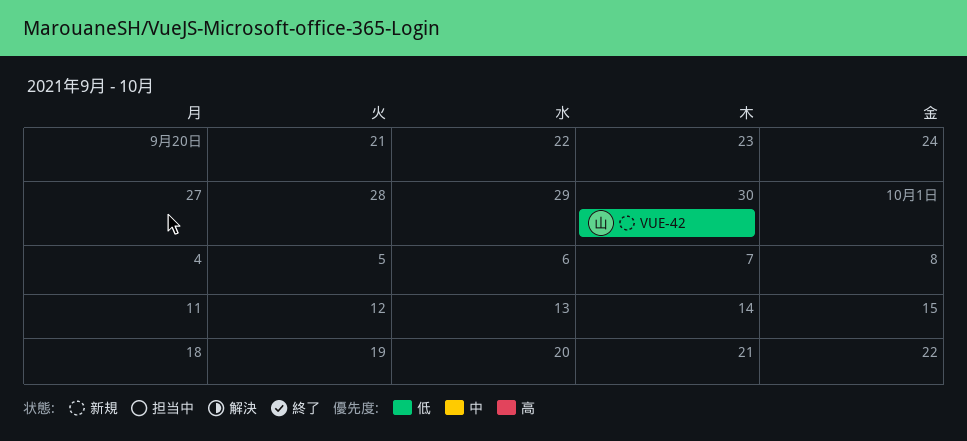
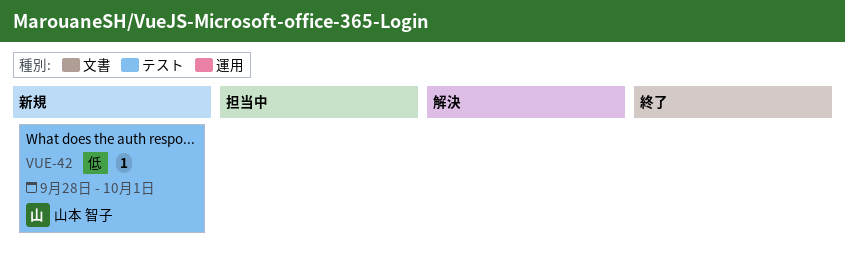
VUE-42, start: Sep 30 -> Sep 28
VUE-42, due: Sep 30 -> Oct 1

